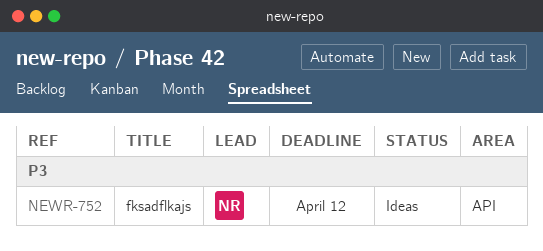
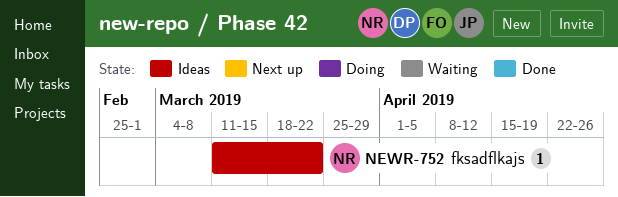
NEWR-752, due: Apr 12 -> Mar 22

